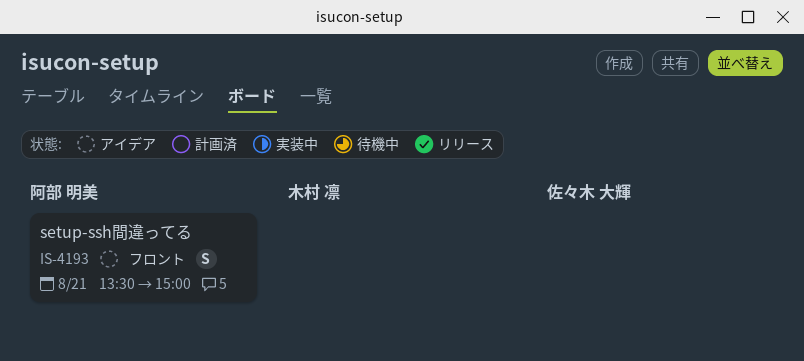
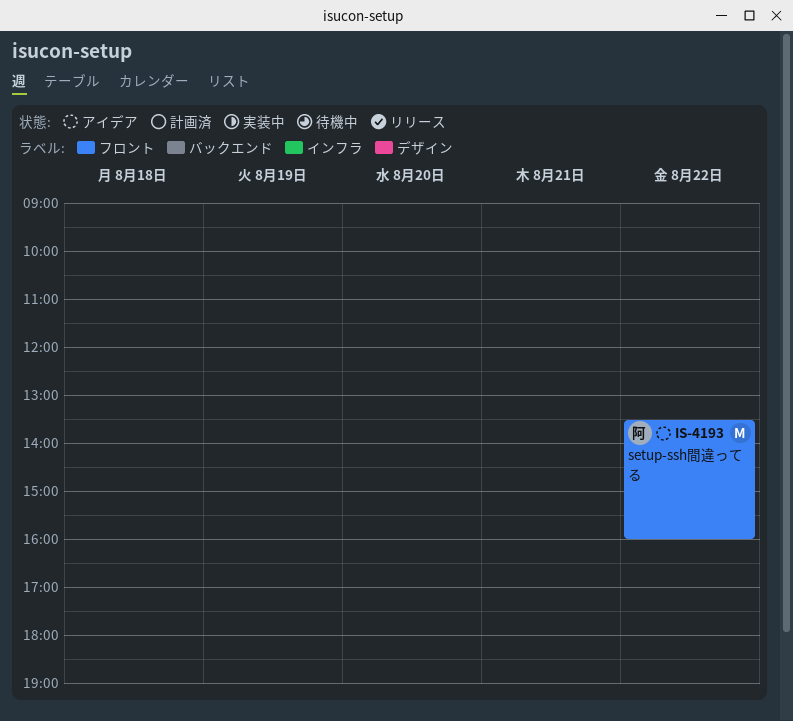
IS-4193, estimate: S -> M
IS-4193, day: Aug 21 -> Aug 22
IS-4193, ends: 15:00 -> 16:00

